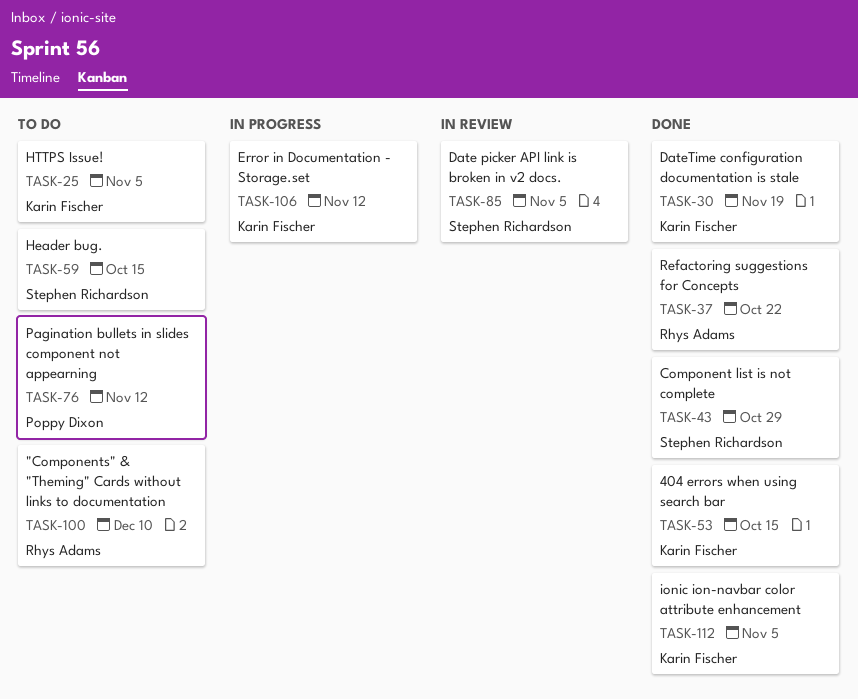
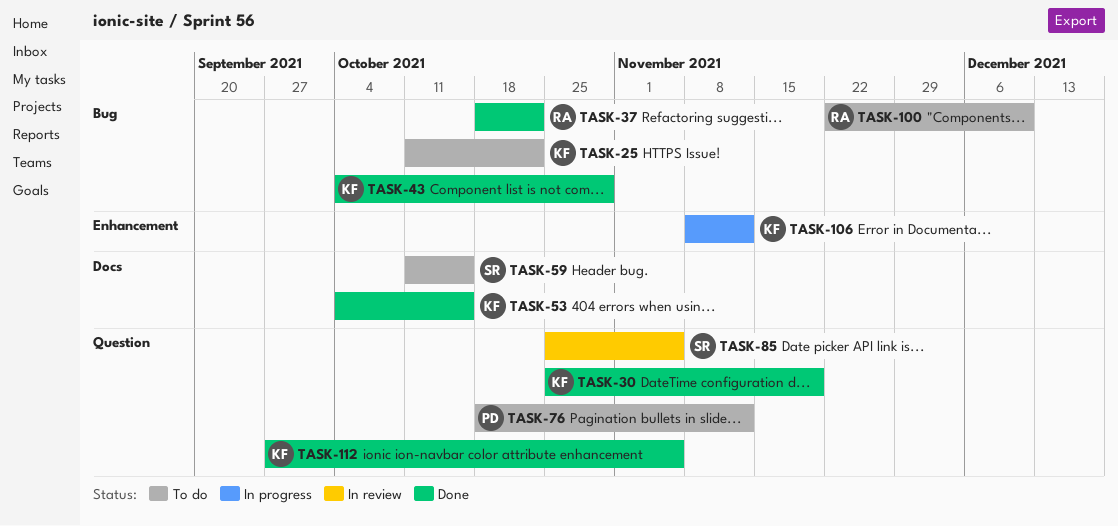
TASK-25, due: Nov 5 -> Oct 22
TASK-43, owner: Stephen Richardson -> Karin Fischer

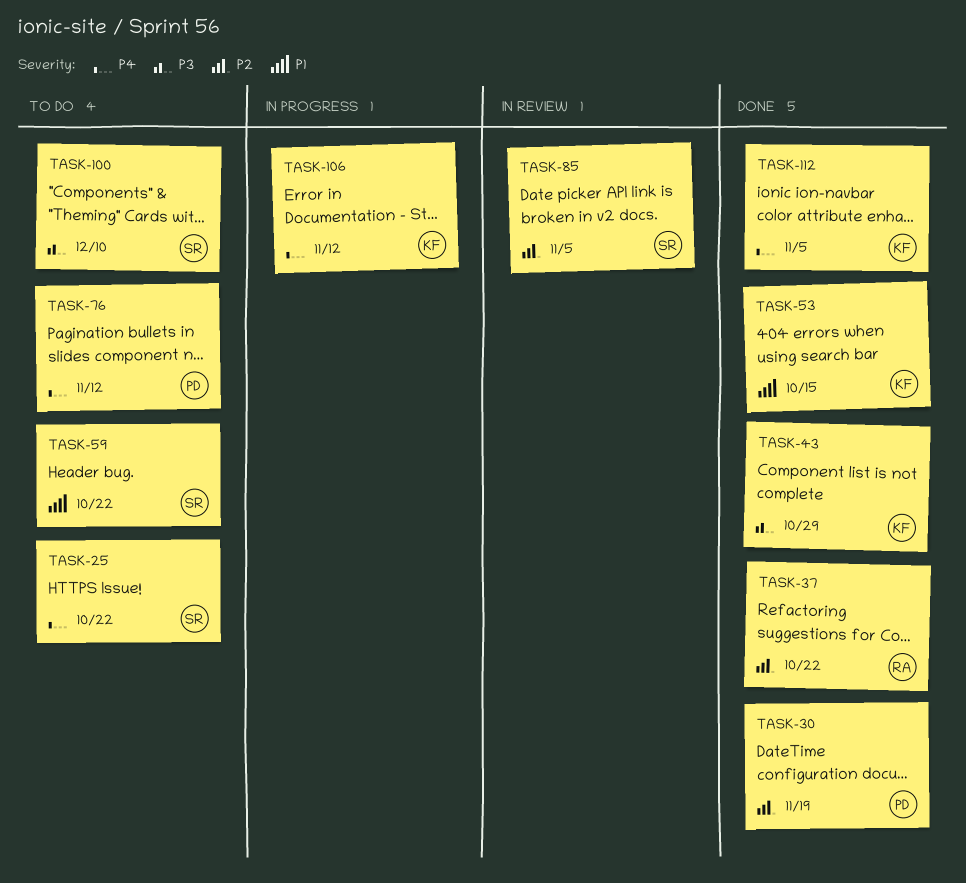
TASK-25, owner: KF -> SR
TASK-30, owner: KF -> PD
TASK-59, due: Oct 15 -> Oct 22
TASK-100, owner: RA -> SR

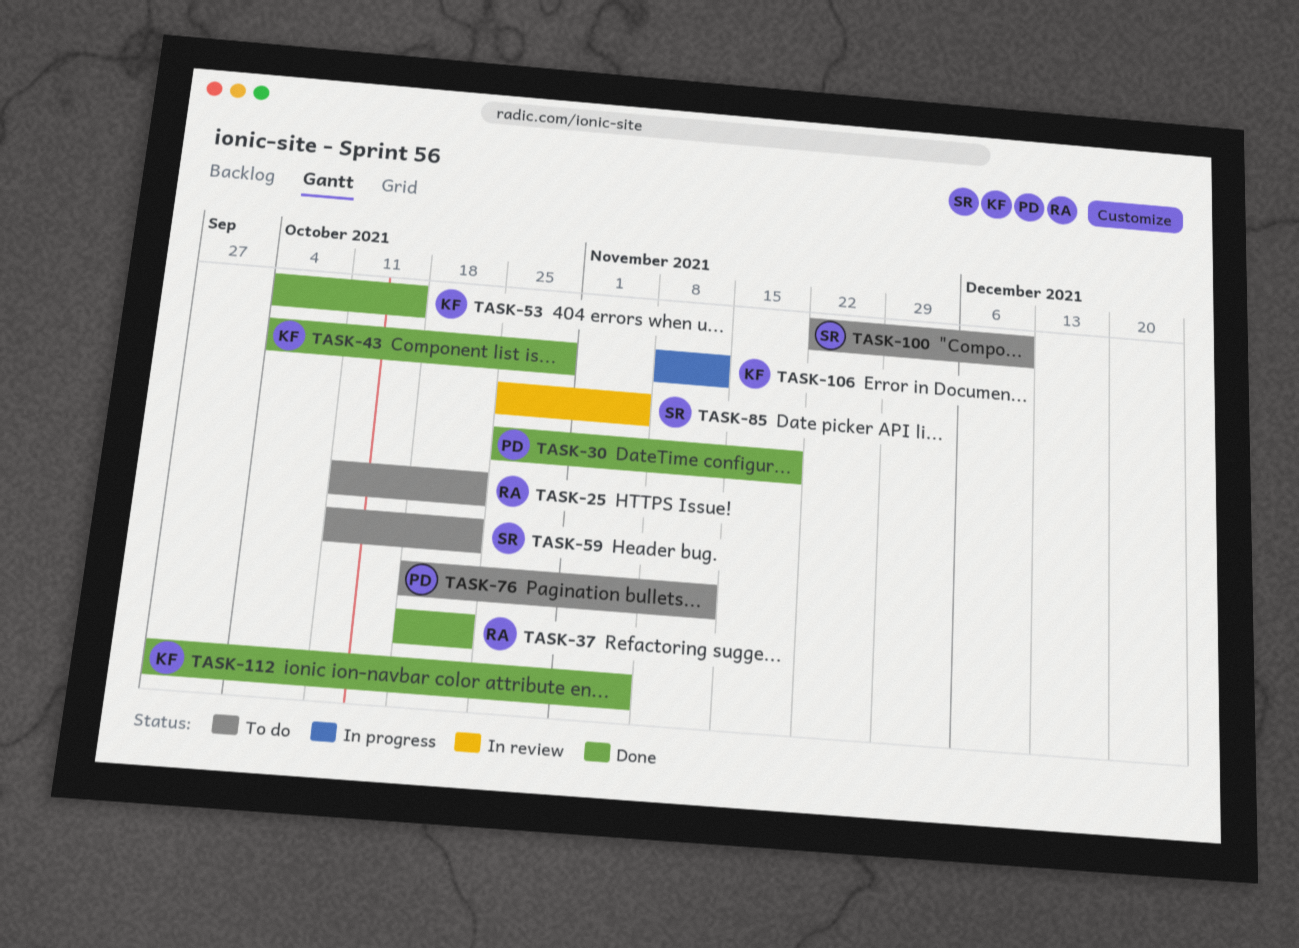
TASK-25, owner: SR -> RA

